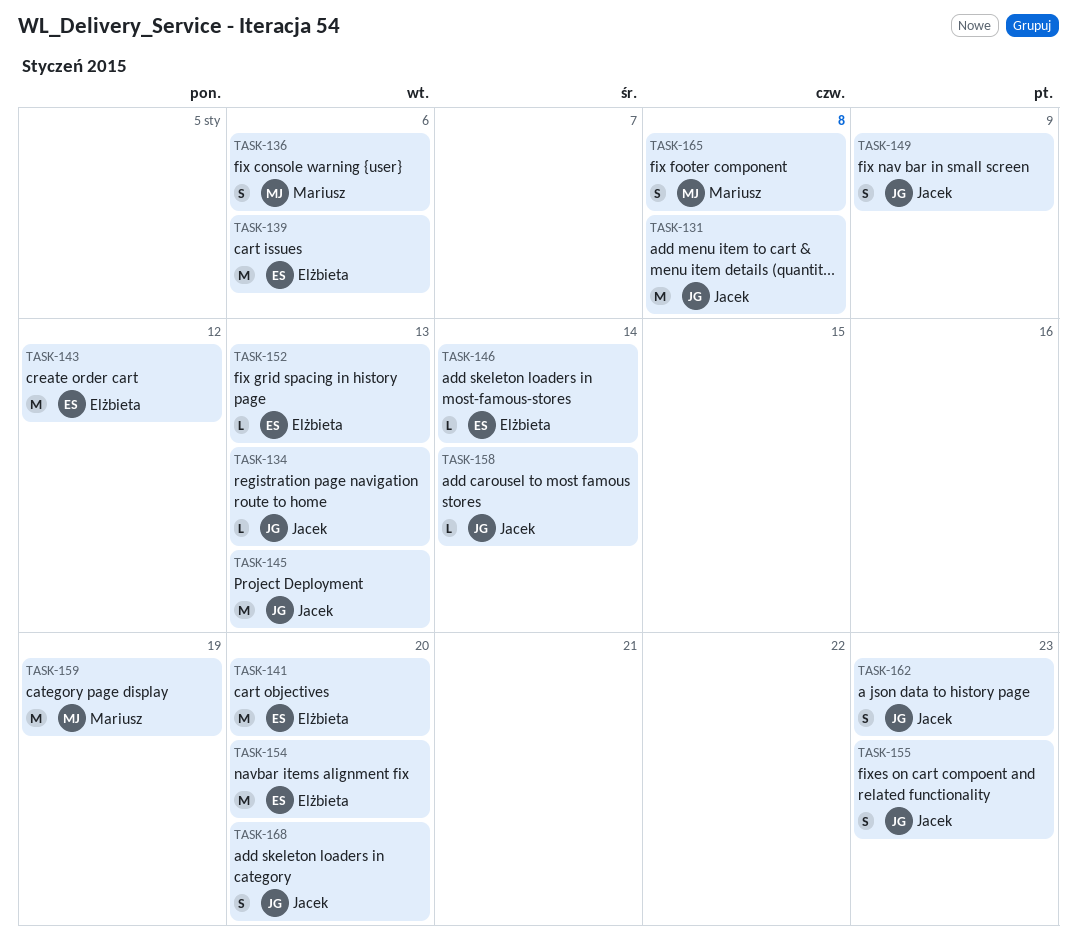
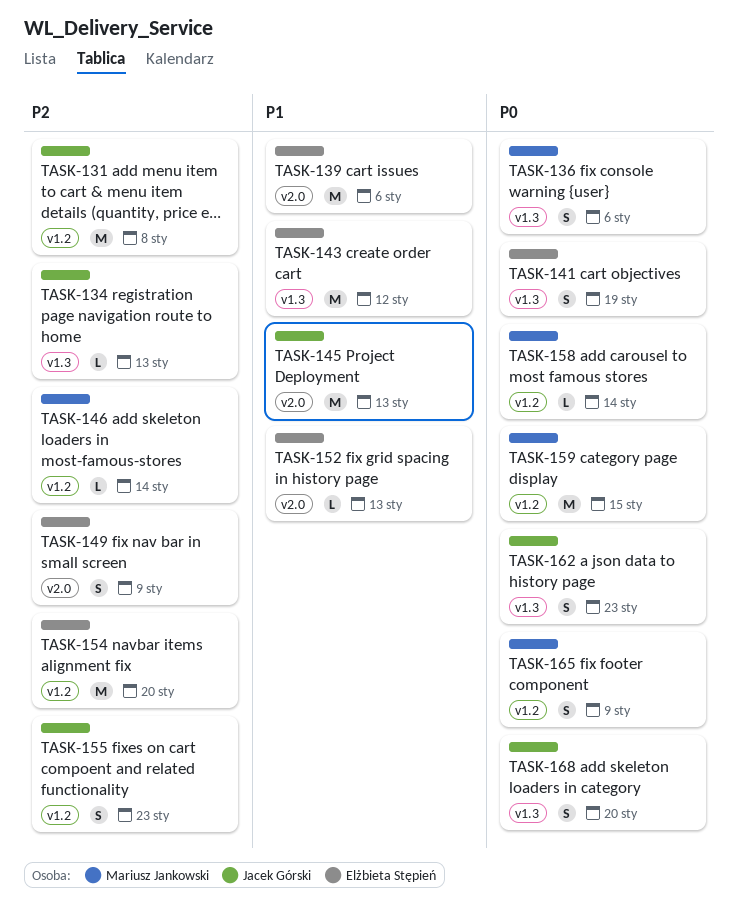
TASK-141, estimate: M -> S
TASK-141, due: Jan 20 -> Jan 19
TASK-146, owner: Elżbieta Stępień -> Mariusz Jankowski
TASK-149, owner: Jacek Górski -> Elżbieta Stępień
TASK-158, owner: Jacek Górski -> Mariusz Jankowski
TASK-159, due: Jan 19 -> Jan 15
TASK-165, due: Jan 8 -> Jan 9

